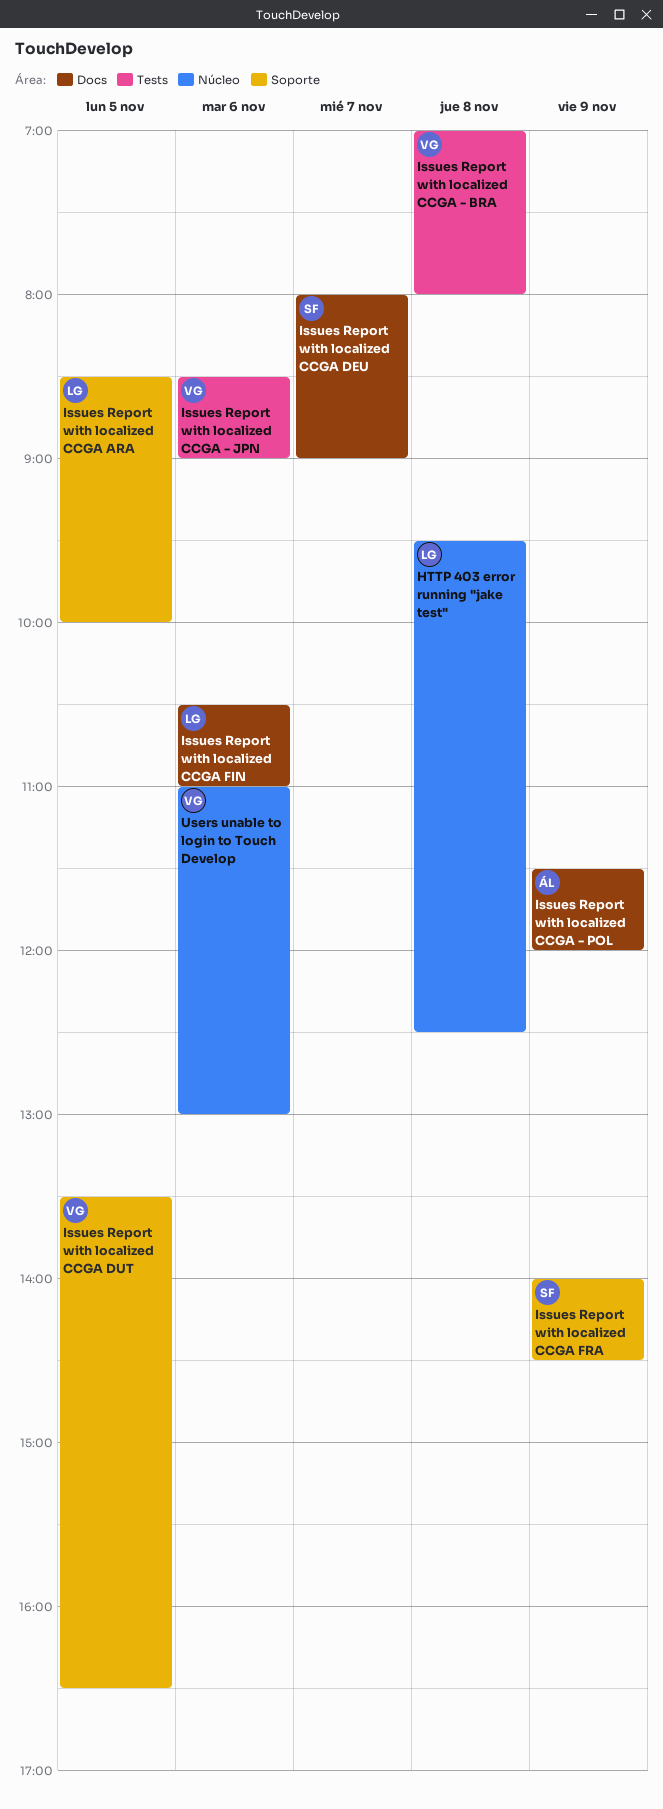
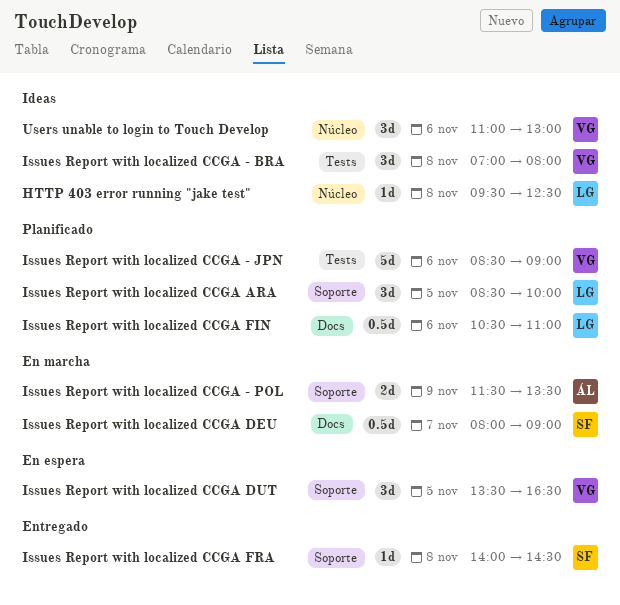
Issues Report with localized CCGA - POL, label: Docs -> Soporte
Issues Report with localized CCGA - POL, ends: 12:00 -> 13:30
Issues Report with localized CCGA FRA, day: Nov 9 -> Nov 8

